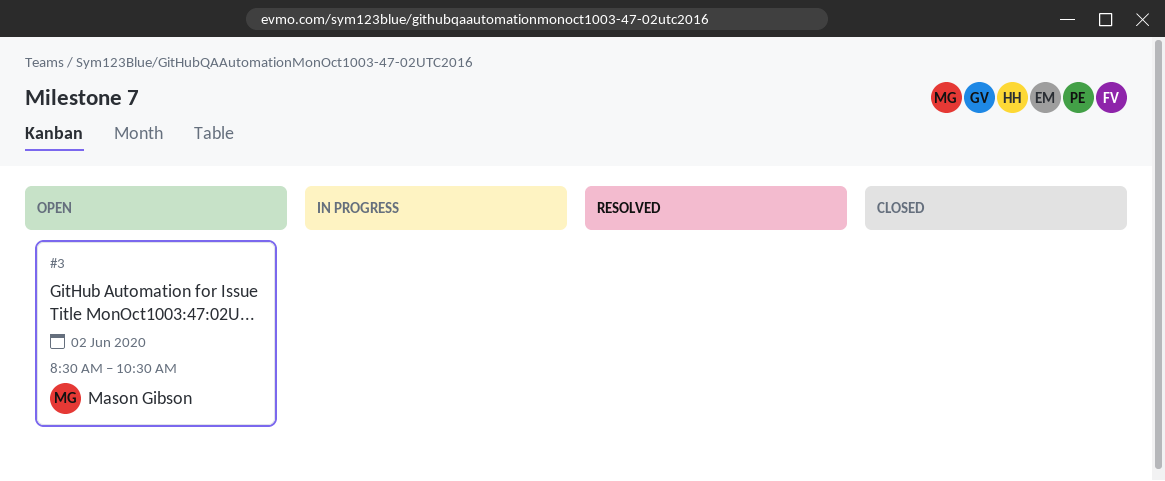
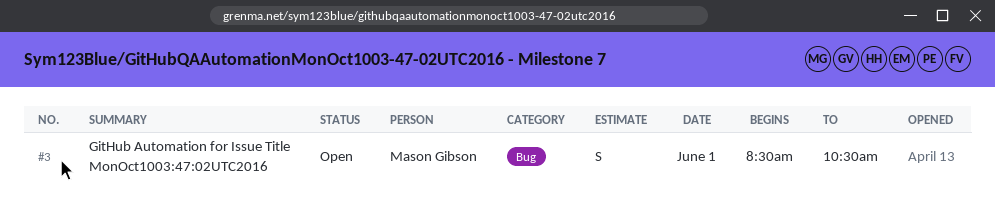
#3, day: Jun 2 -> Jun 1

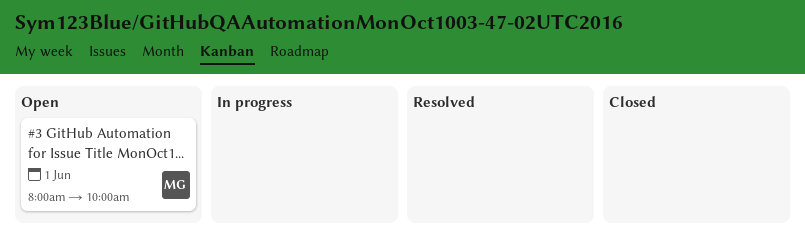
#3, begins: 08:30 -> 08:00
#3, ends: 10:30 -> 10:00

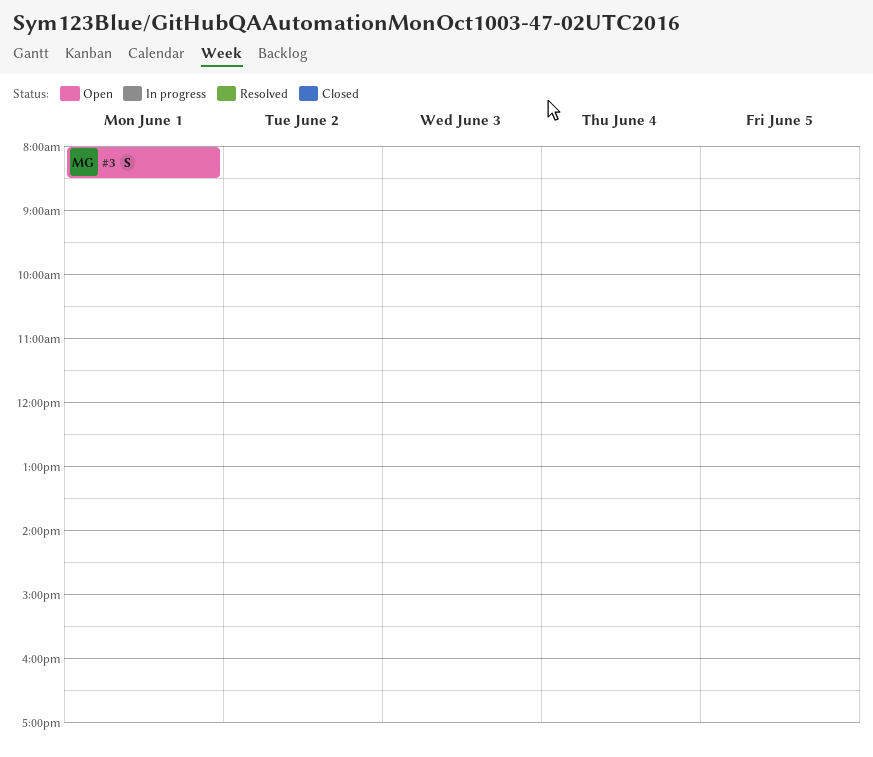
#3, ends: 10:00 -> 08:30

